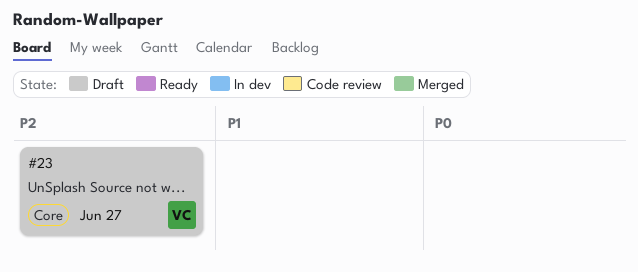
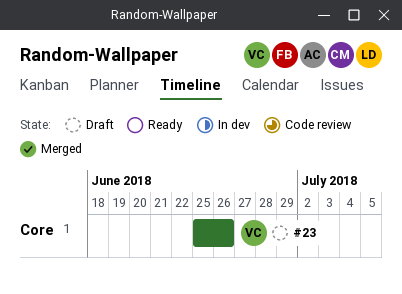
#23, due: Jun 27 -> Jun 26

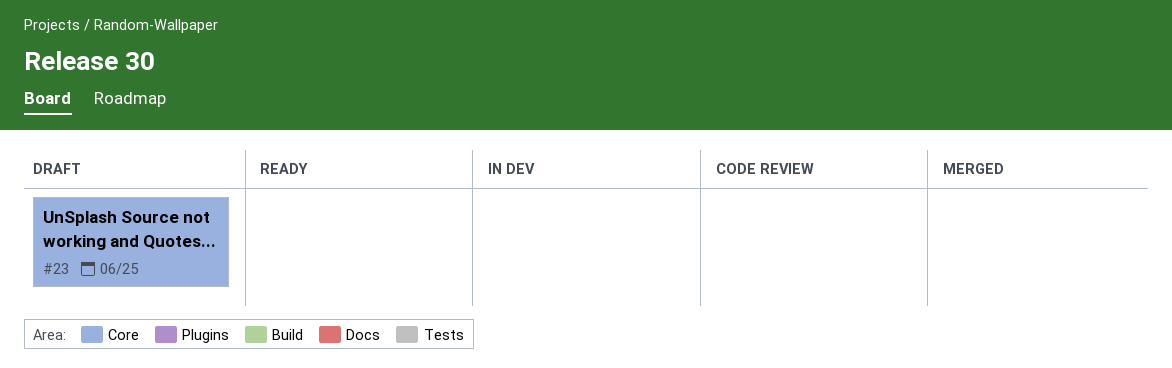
#23, due: Jun 26 -> Jun 25

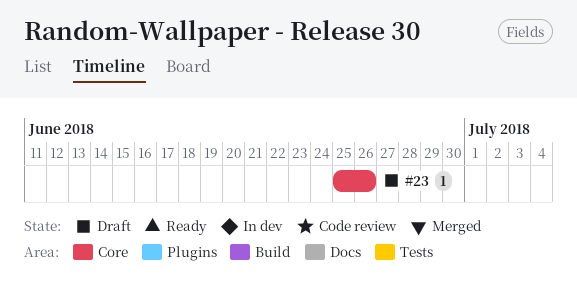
#23, due: Jun 25 -> Jun 26

